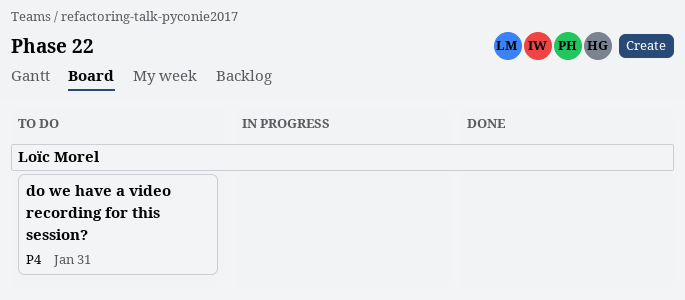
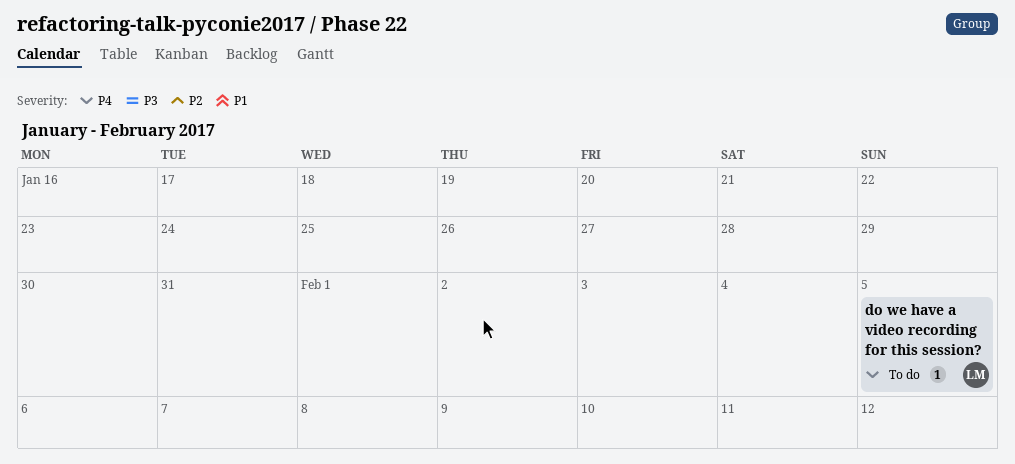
do we have a video recording for this session?, due: Jan 31 -> Feb 5

